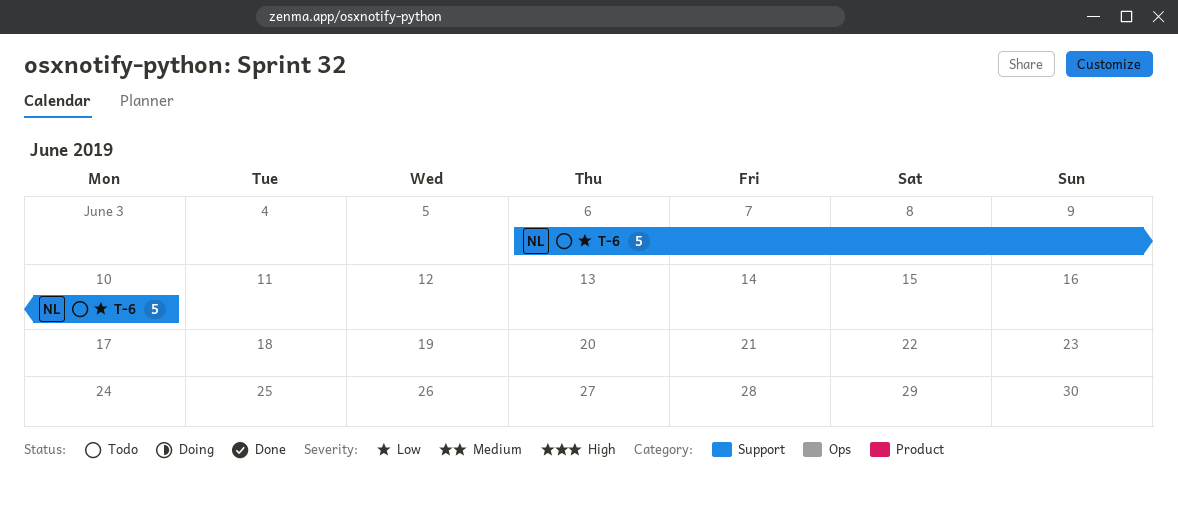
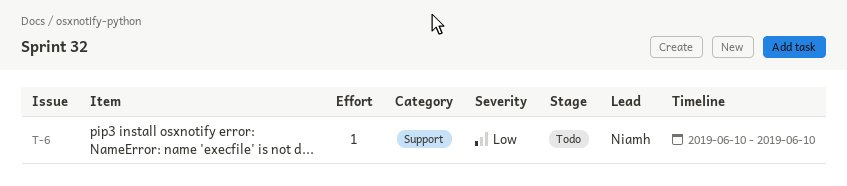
T-6, estimate: 5 -> 1
T-6, start: Jun 6 -> Jun 10

